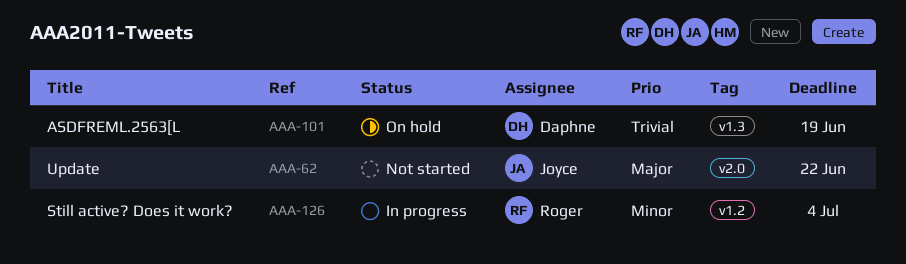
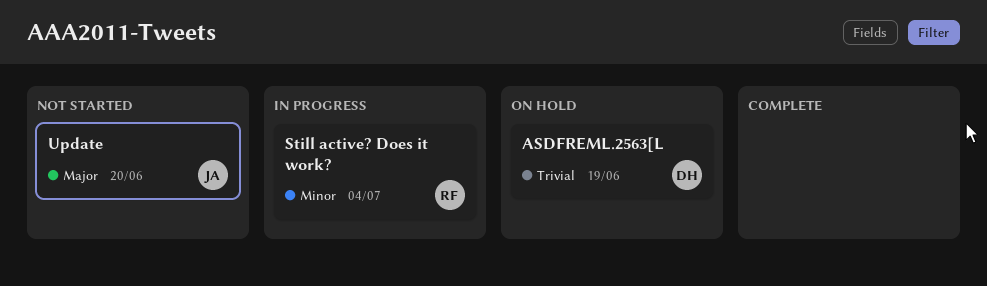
Update, due: Jun 22 -> Jun 20

